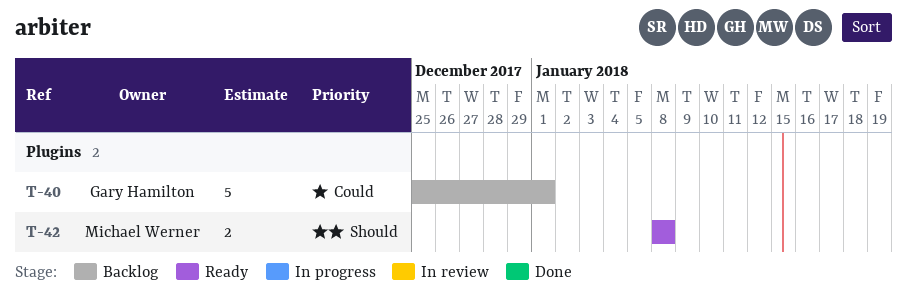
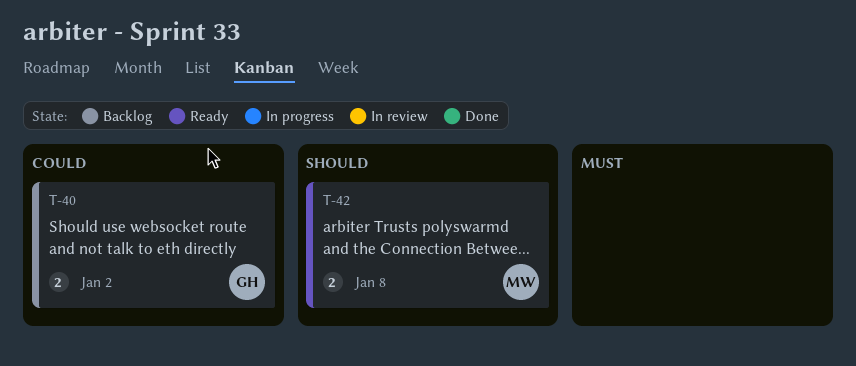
T-40, estimate: 5 -> 2
T-40, due: Jan 1 -> Jan 2

